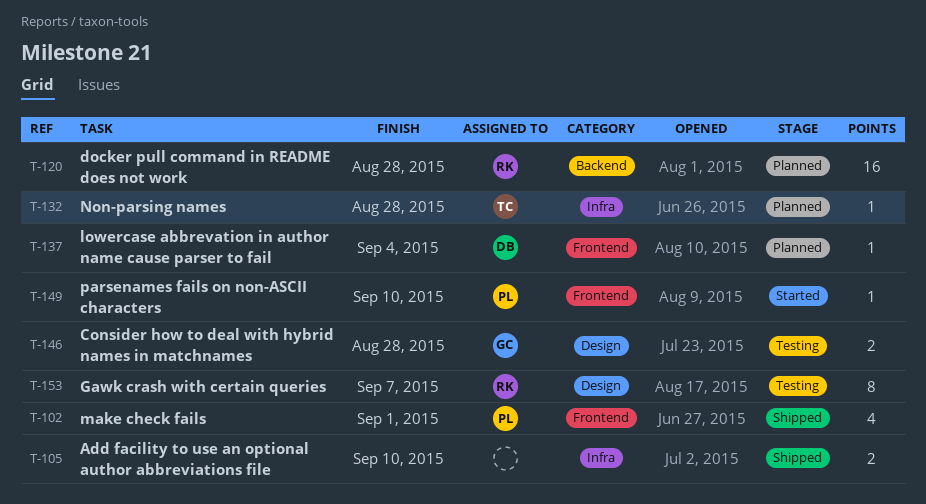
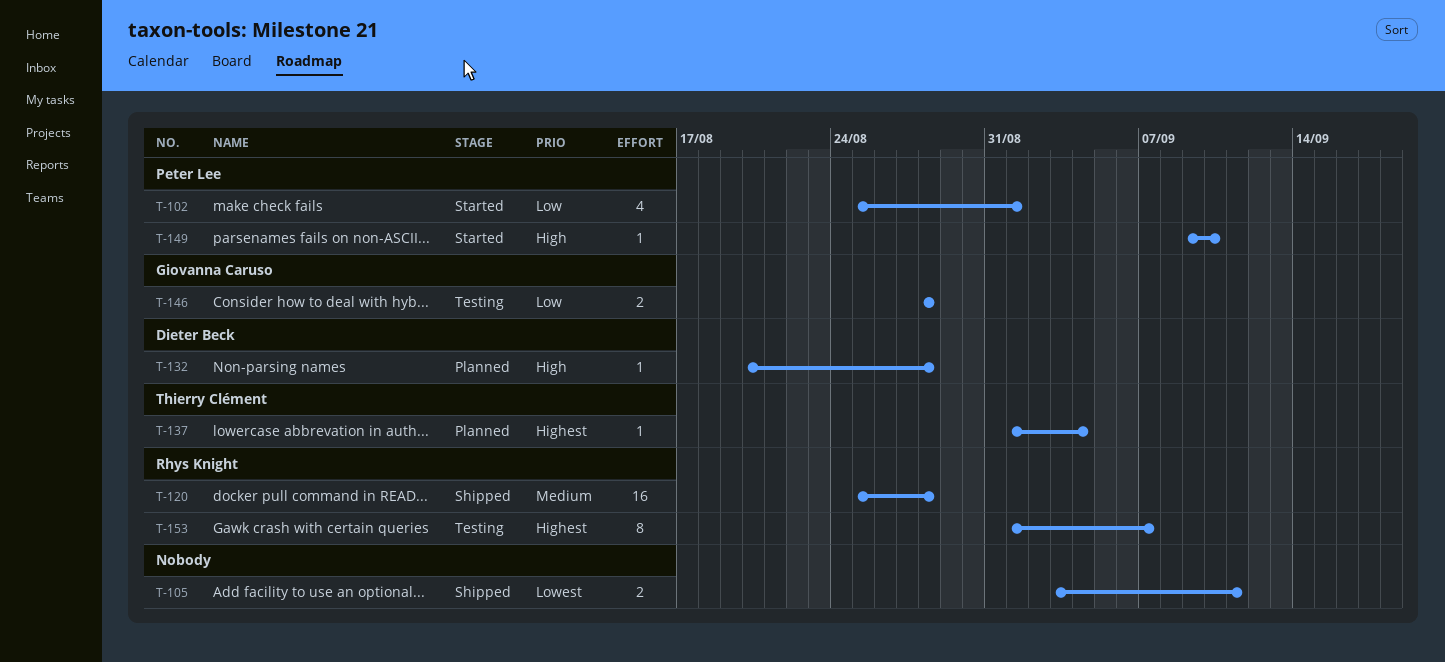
T-102, status: Shipped -> Started
T-105, due: Sep 10 -> Sep 11
T-120, status: Planned -> Shipped
T-132, owner: Thierry Clément -> Dieter Beck
T-137, owner: Dieter Beck -> Thierry Clément

